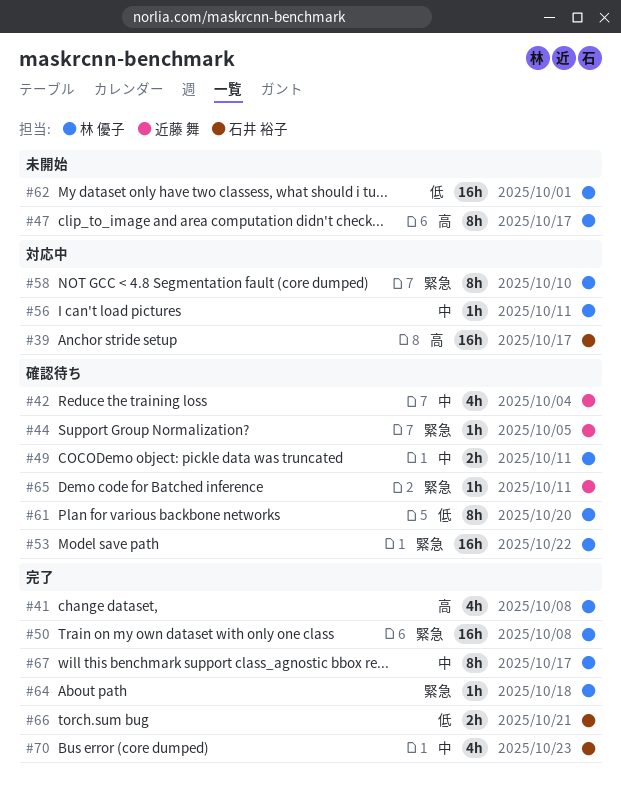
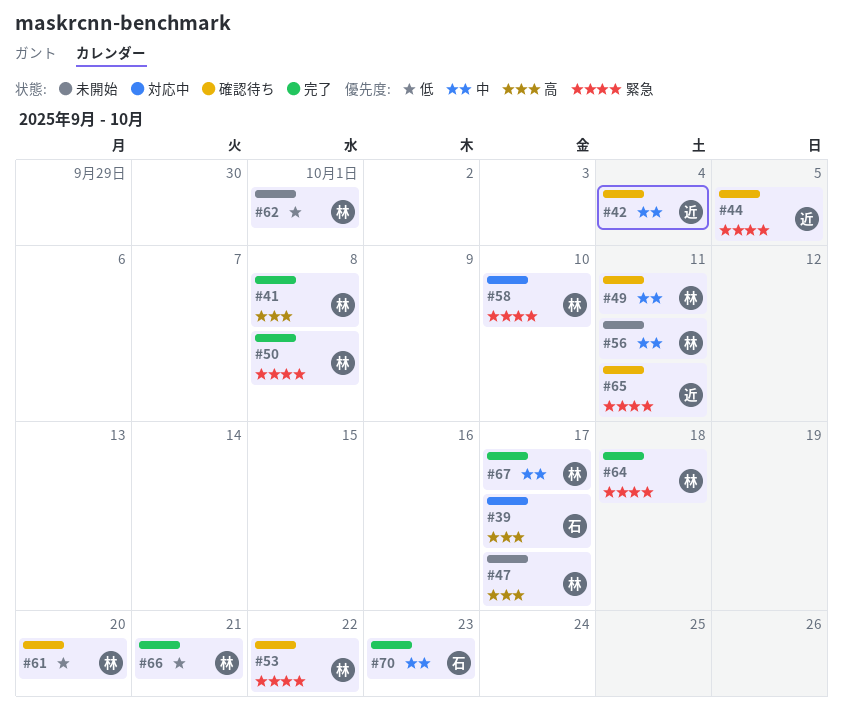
#56, status: 対応中 -> 未開始
#66, owner: 石井 裕子 -> 林 優子

